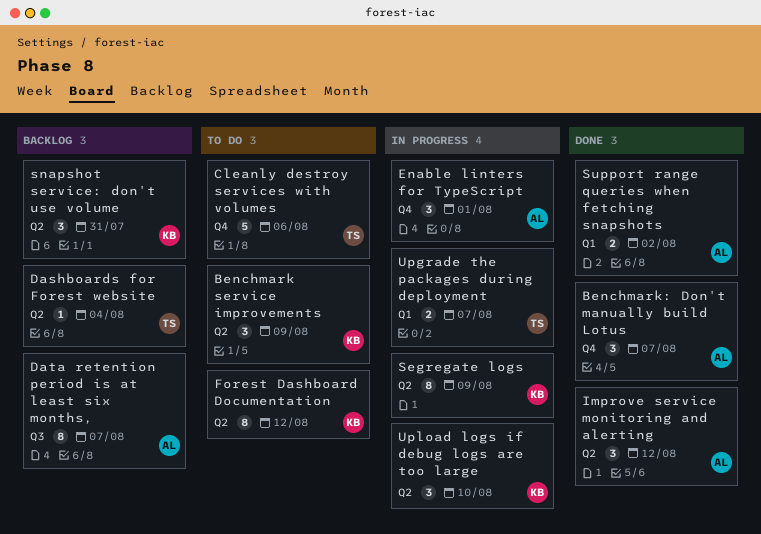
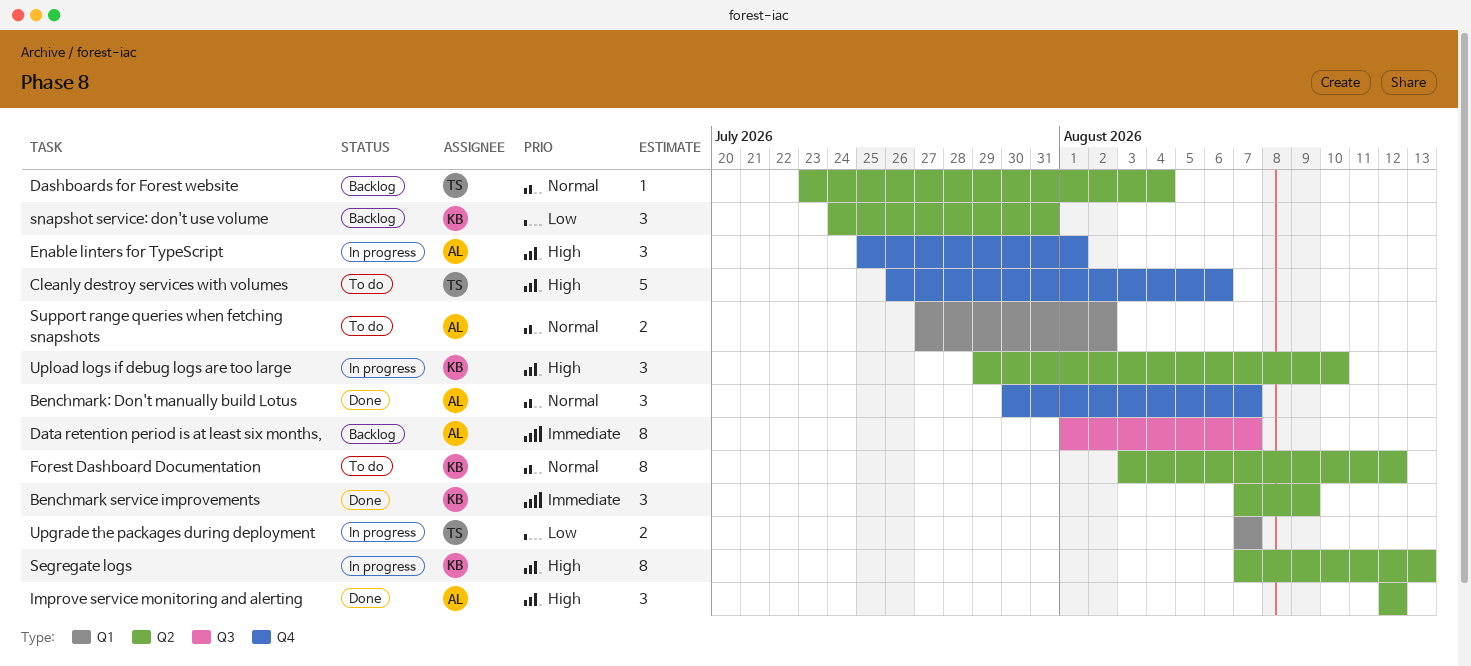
Benchmark service improvements, status: To do -> Done
Segregate logs, due: Aug 9 -> Aug 13
Support range queries when fetching snapshots, status: Done -> To do

